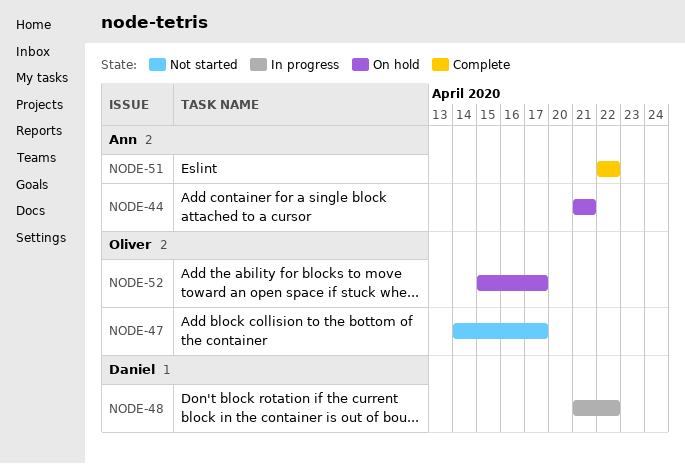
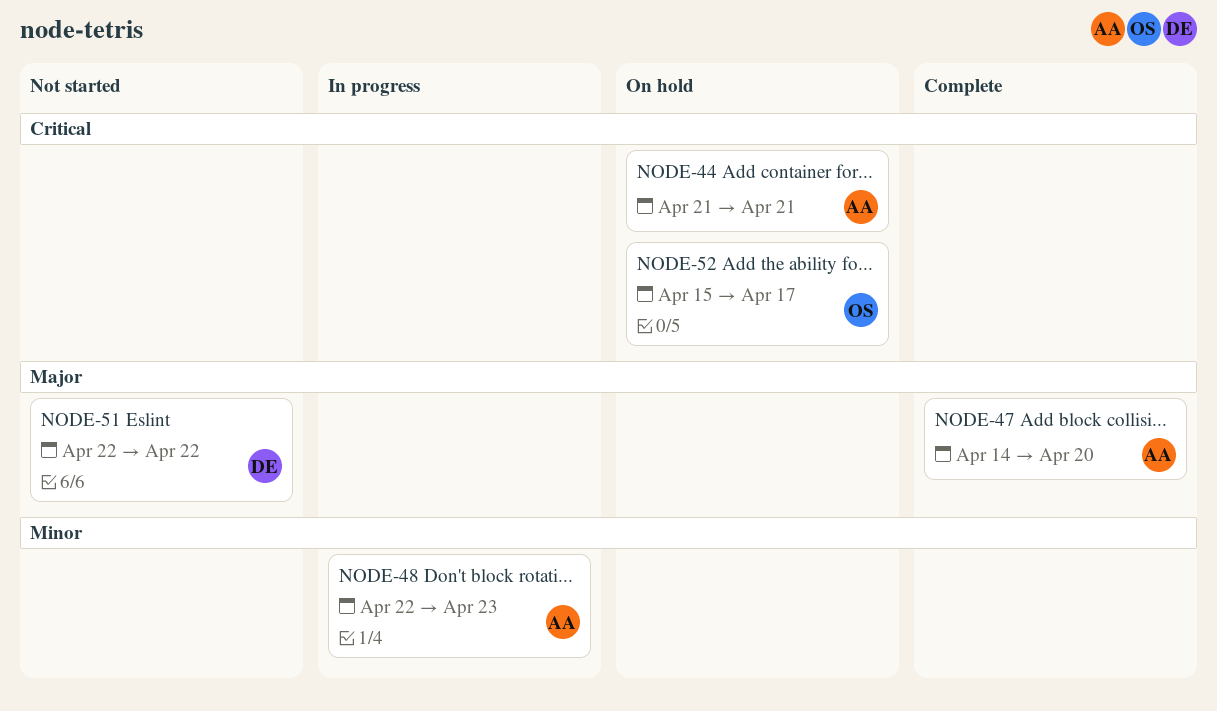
NODE-47, status: Not started -> Complete
NODE-47, owner: Oliver -> Ann
NODE-47, due: Apr 17 -> Apr 20
NODE-48, owner: Daniel -> Ann
NODE-48, start: Apr 21 -> Apr 22
NODE-48, due: Apr 22 -> Apr 23
NODE-51, status: Complete -> Not started
NODE-51, owner: Ann -> Daniel

